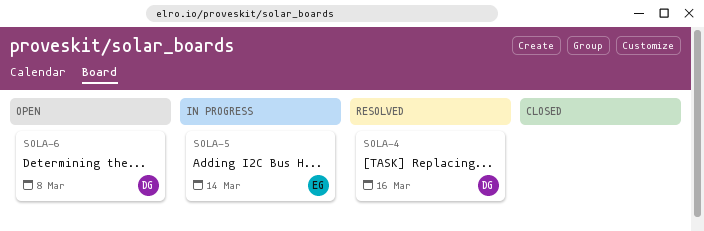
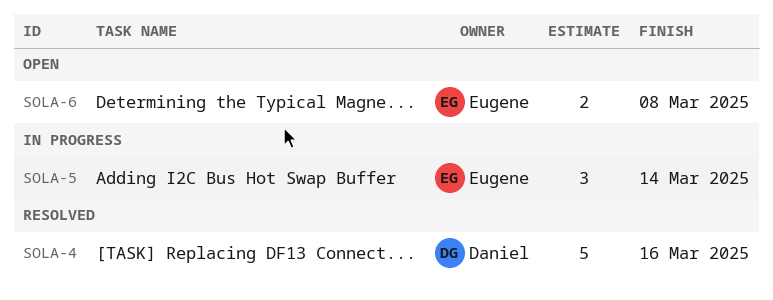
SOLA-6, owner: Daniel -> Eugene

